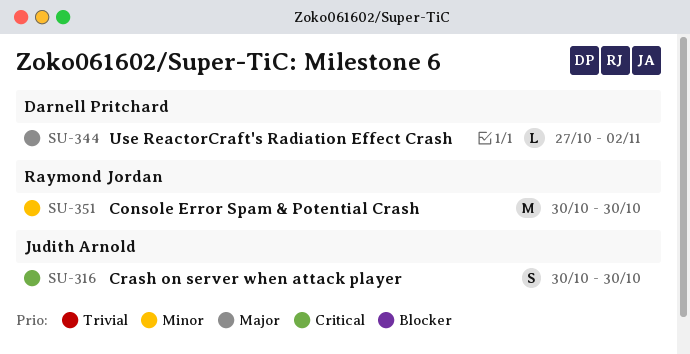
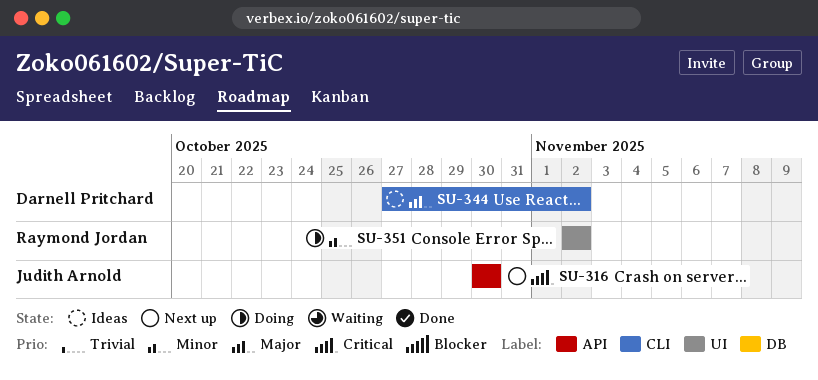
SU-351, start: Oct 30 -> Nov 2
SU-351, due: Oct 30 -> Nov 2

